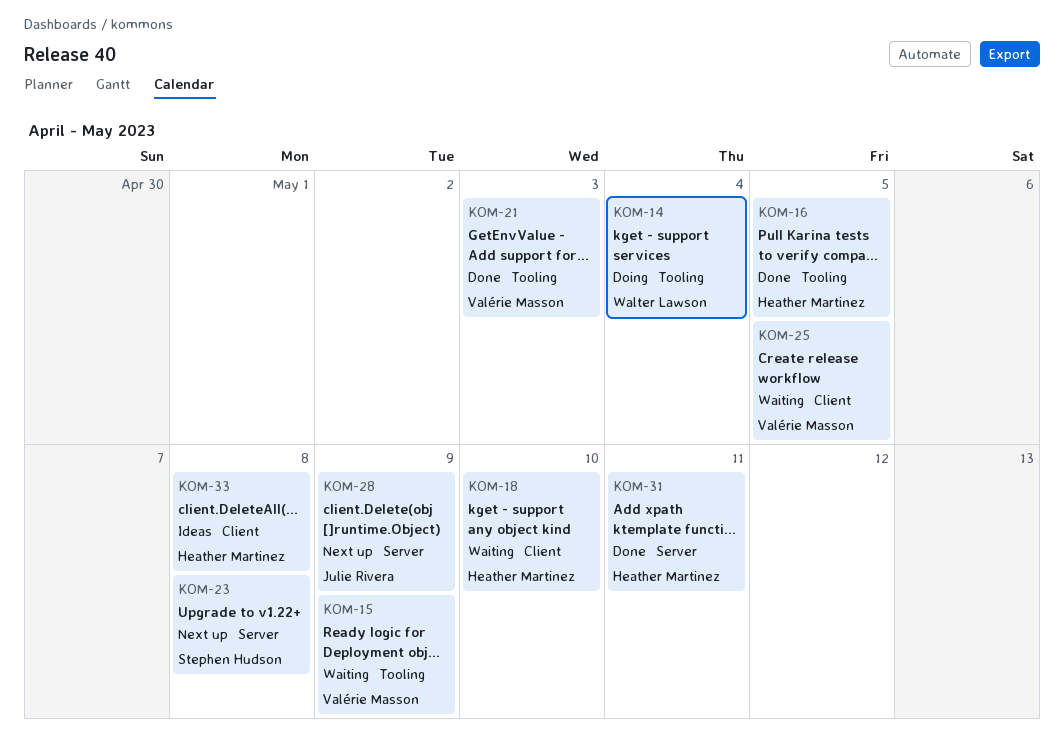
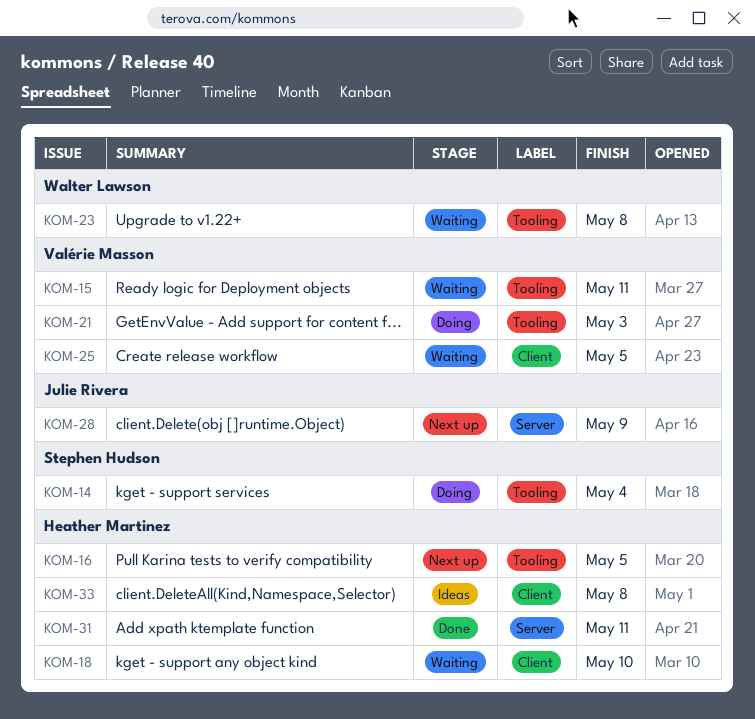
KOM-14, owner: Walter Lawson -> Stephen Hudson
KOM-15, due: May 9 -> May 11
KOM-16, status: Done -> Next up
KOM-21, status: Done -> Doing
KOM-23, status: Next up -> Waiting
KOM-23, owner: Stephen Hudson -> Walter Lawson
KOM-23, label: Server -> Tooling

